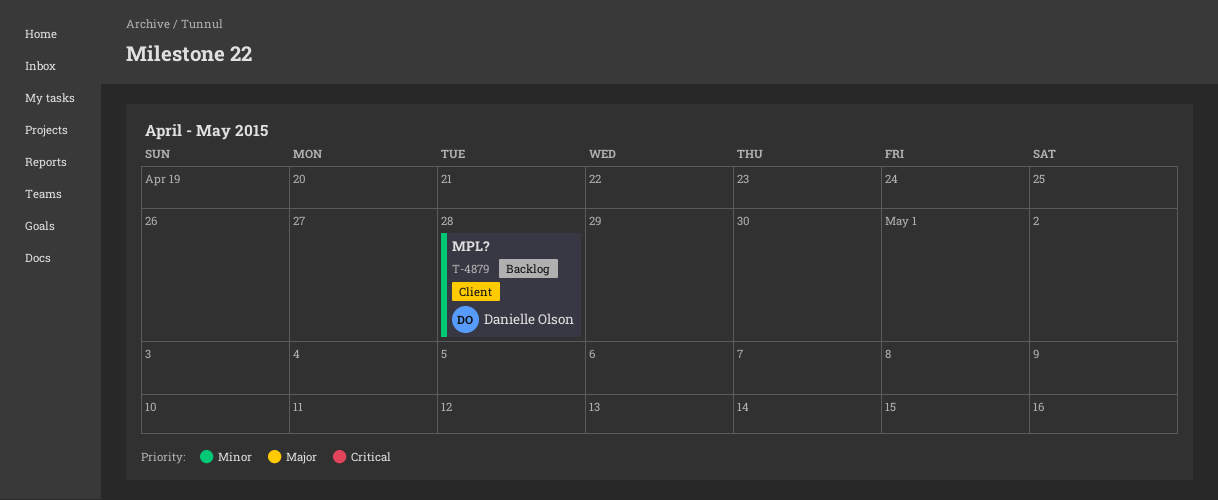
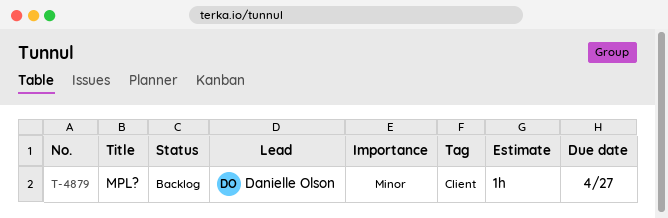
T-4879, due: Apr 28 -> Apr 27

